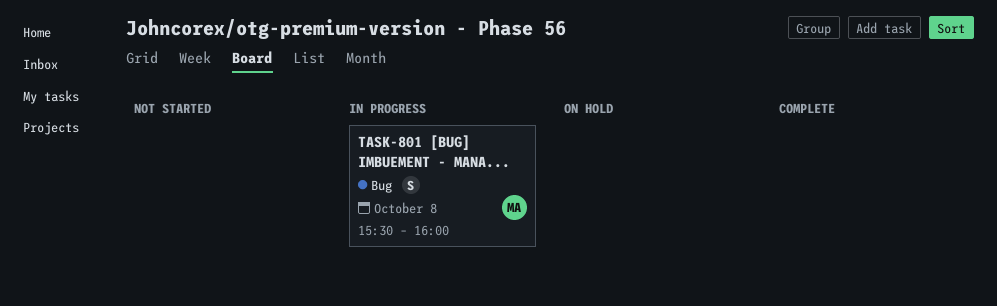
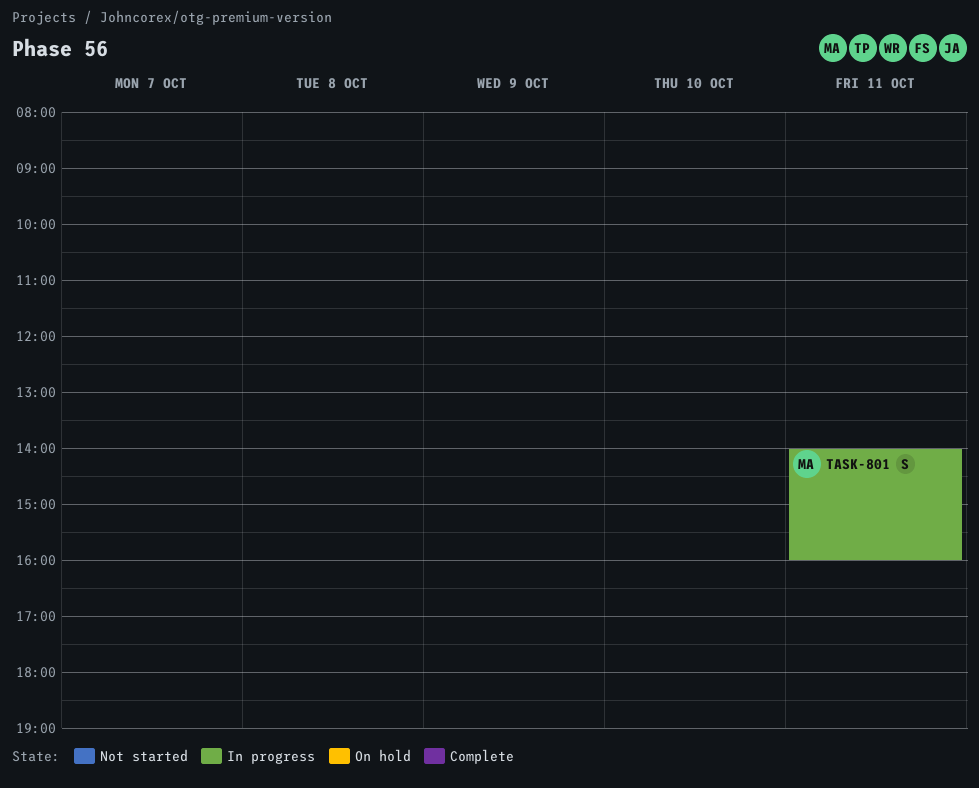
TASK-801, day: Oct 8 -> Oct 11
TASK-801, begins: 15:30 -> 14:00

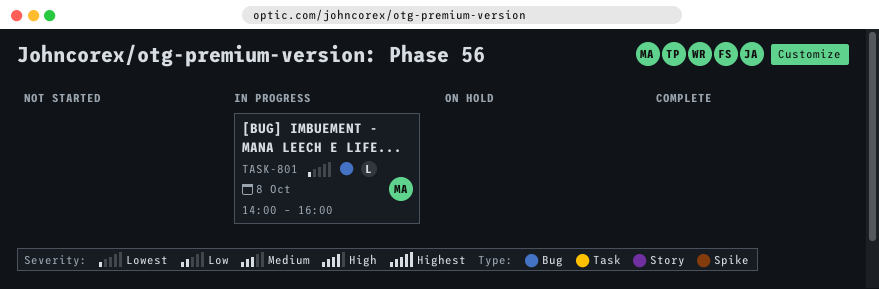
TASK-801, estimate: S -> L
TASK-801, day: Oct 11 -> Oct 8

